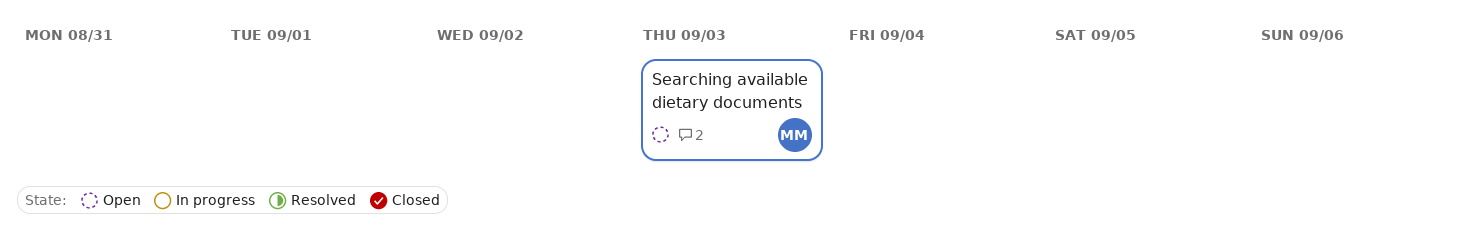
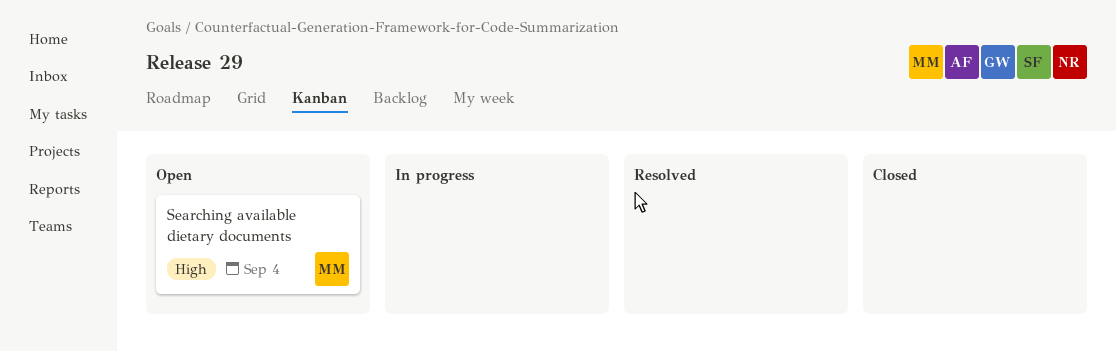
Searching available dietary documents, due: Sep 3 -> Sep 4

